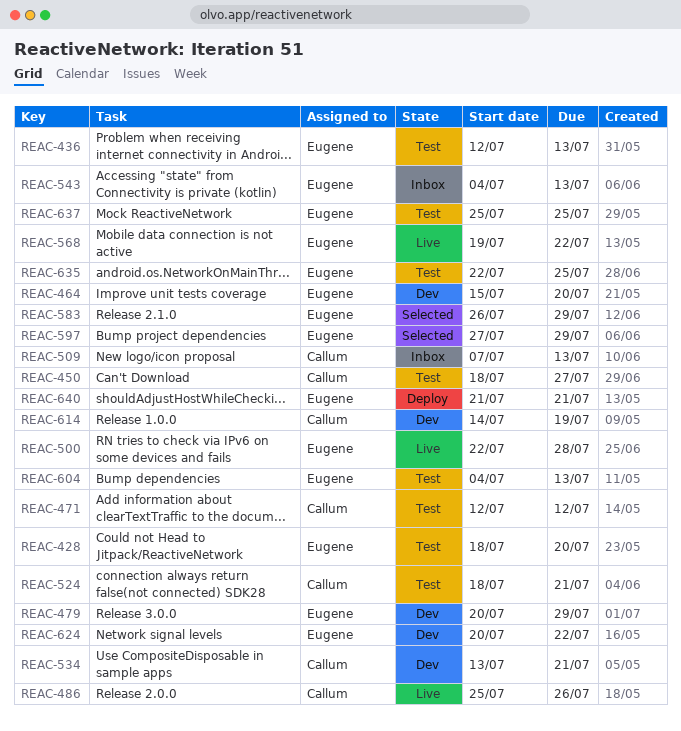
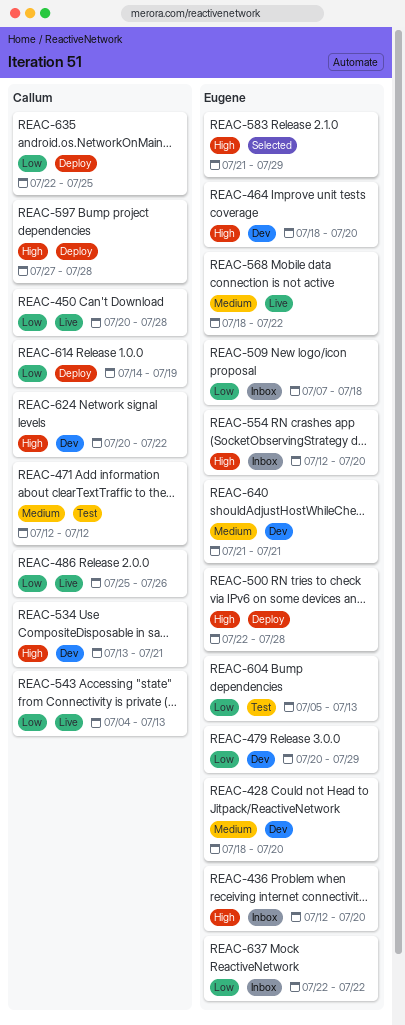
REAC-428, status: Test -> Dev
REAC-436, status: Test -> Inbox
REAC-436, due: Jul 13 -> Jul 20
REAC-450, status: Test -> Live
REAC-450, start: Jul 18 -> Jul 20
REAC-450, due: Jul 27 -> Jul 28
REAC-464, start: Jul 15 -> Jul 18
REAC-500, status: Live -> Deploy
REAC-509, owner: Callum -> Eugene
REAC-509, due: Jul 13 -> Jul 18
REAC-524: present -> none
REAC-543, status: Inbox -> Live
REAC-543, owner: Eugene -> Callum
REAC-554: none -> present
REAC-568, start: Jul 19 -> Jul 18
REAC-583, start: Jul 26 -> Jul 21
REAC-597, status: Selected -> Deploy
REAC-597, owner: Eugene -> Callum
REAC-597, due: Jul 29 -> Jul 28
REAC-604, start: Jul 4 -> Jul 5
REAC-614, status: Dev -> Deploy
REAC-624, owner: Eugene -> Callum
REAC-635, status: Test -> Deploy
REAC-635, owner: Eugene -> Callum
REAC-637, status: Test -> Inbox
REAC-637, start: Jul 25 -> Jul 22
REAC-637, due: Jul 25 -> Jul 22
REAC-640, status: Deploy -> Dev

